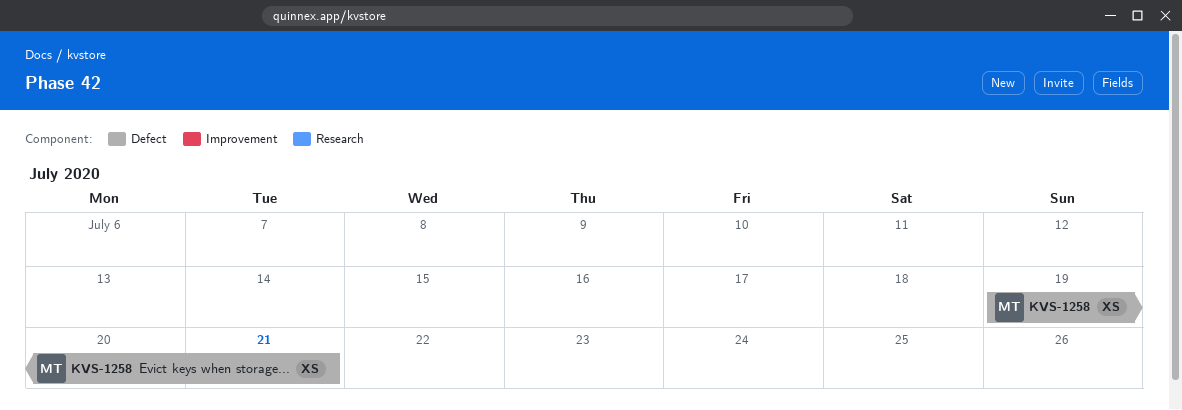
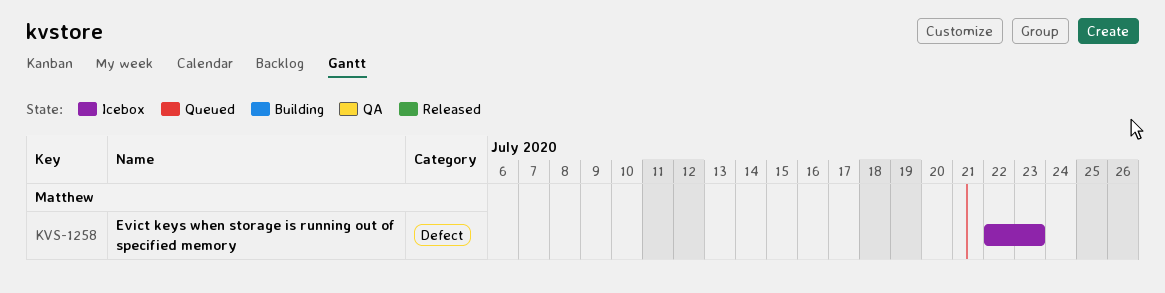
KVS-1258, start: Jul 19 -> Jul 22
KVS-1258, due: Jul 21 -> Jul 23

